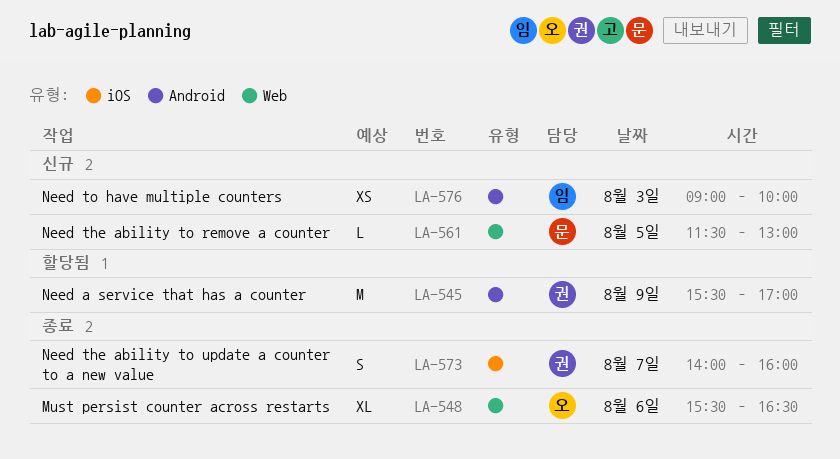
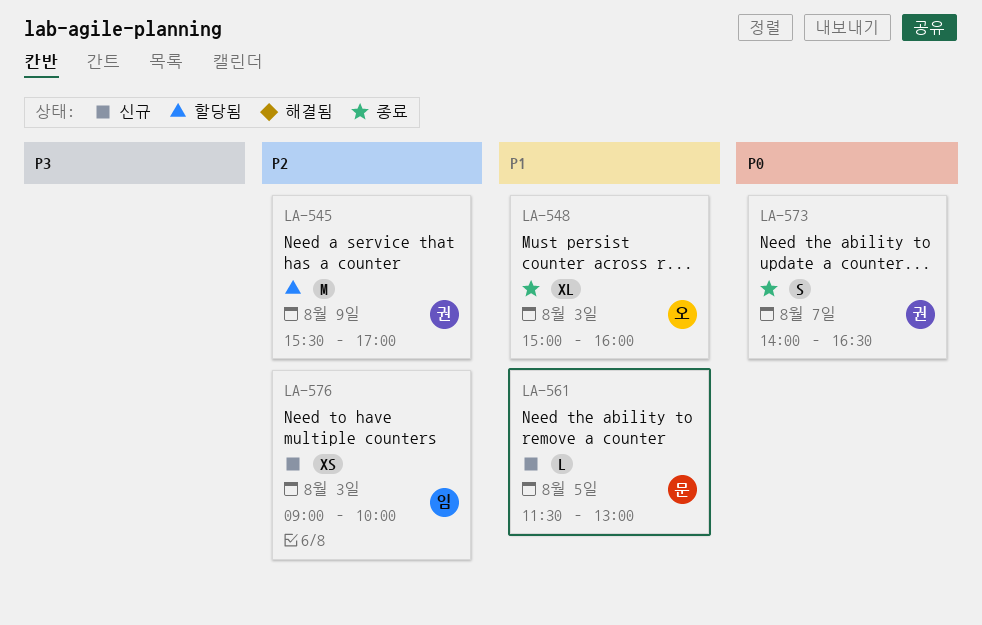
LA-548, day: Aug 6 -> Aug 3
LA-548, begins: 15:30 -> 15:00
LA-548, ends: 16:30 -> 16:00
LA-573, ends: 16:00 -> 16:30

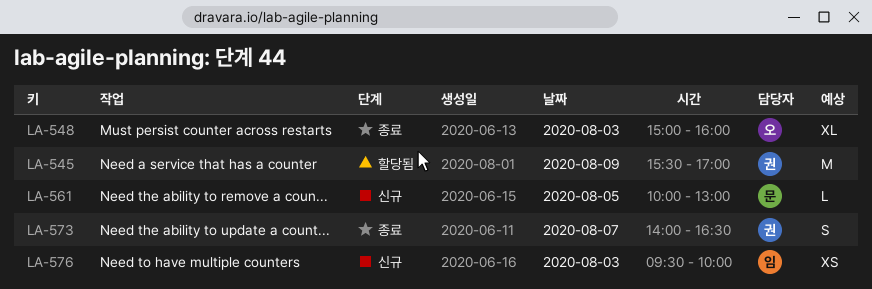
LA-561, begins: 11:30 -> 10:00
LA-576, begins: 09:00 -> 09:30

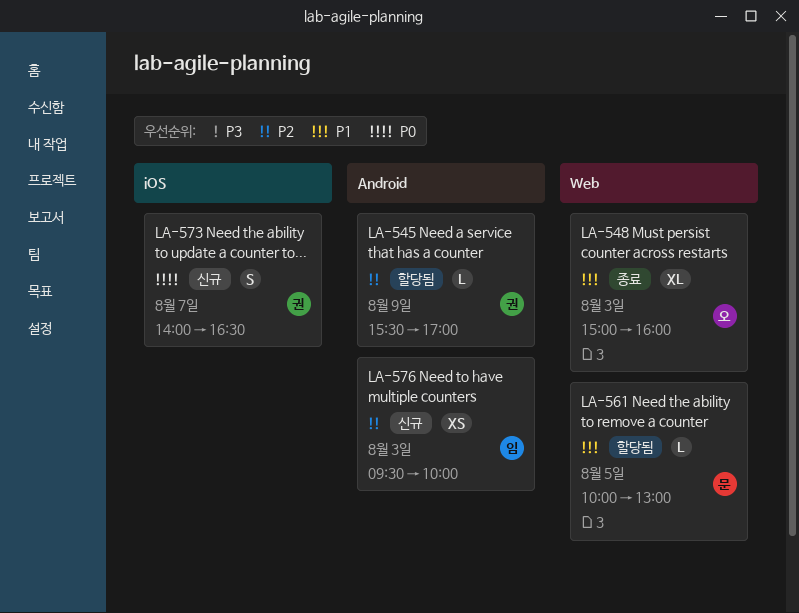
LA-545, estimate: M -> L
LA-561, status: 신규 -> 할당됨
LA-573, status: 종료 -> 신규

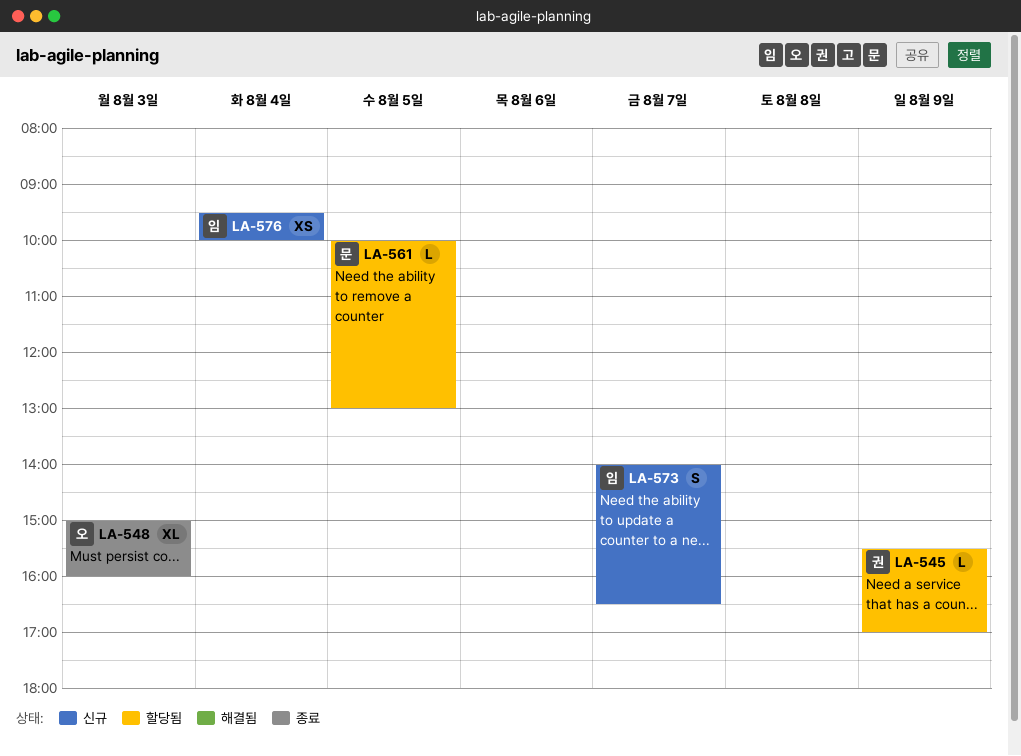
LA-573, owner: 권 -> 임
LA-576, day: Aug 3 -> Aug 4

